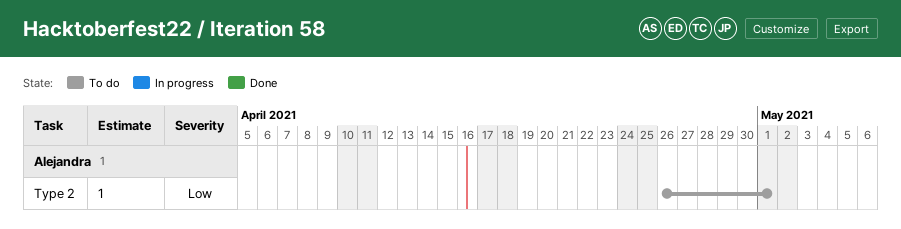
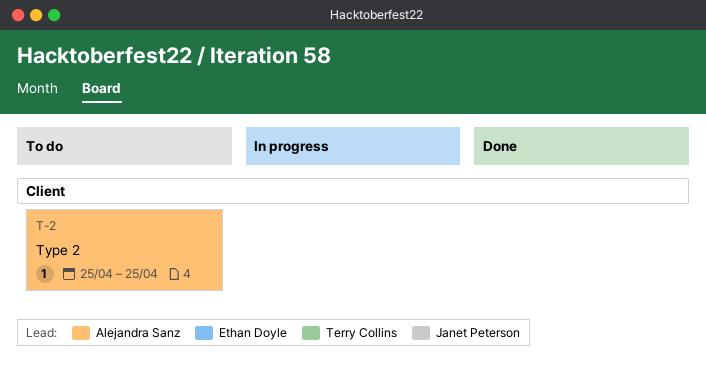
Type 2, start: Apr 26 -> Apr 25
Type 2, due: May 1 -> Apr 25

